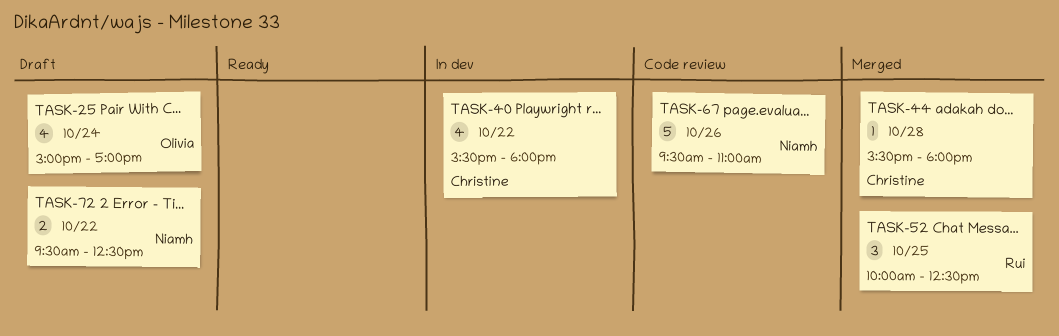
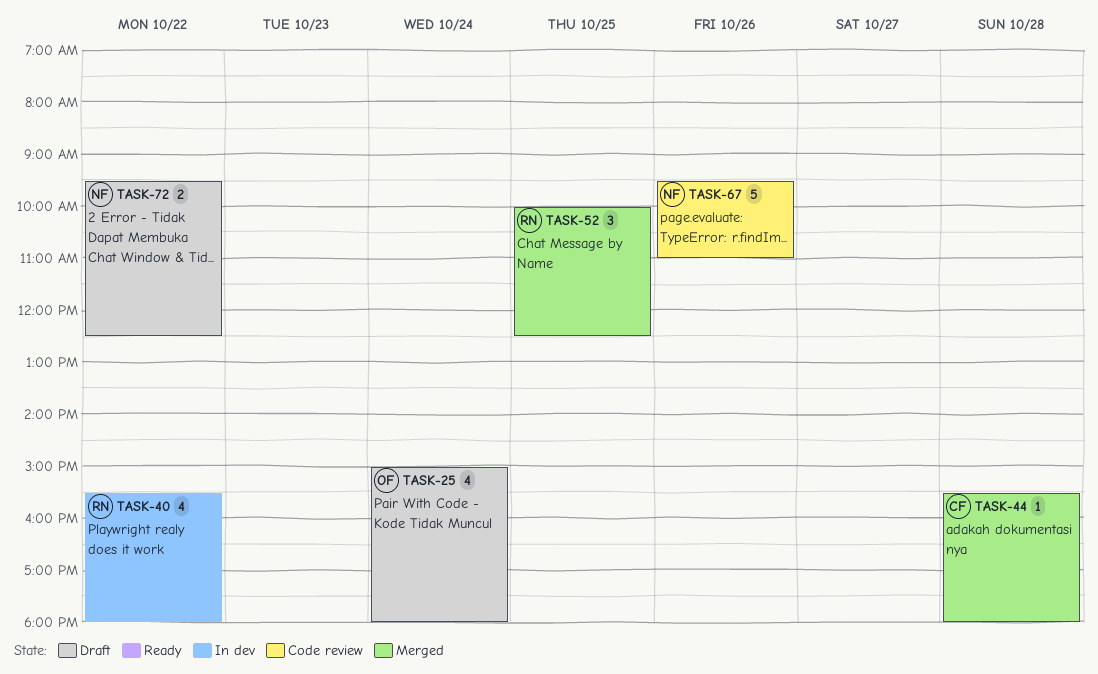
TASK-25, ends: 17:00 -> 18:00
TASK-40, owner: Christine -> Rui

